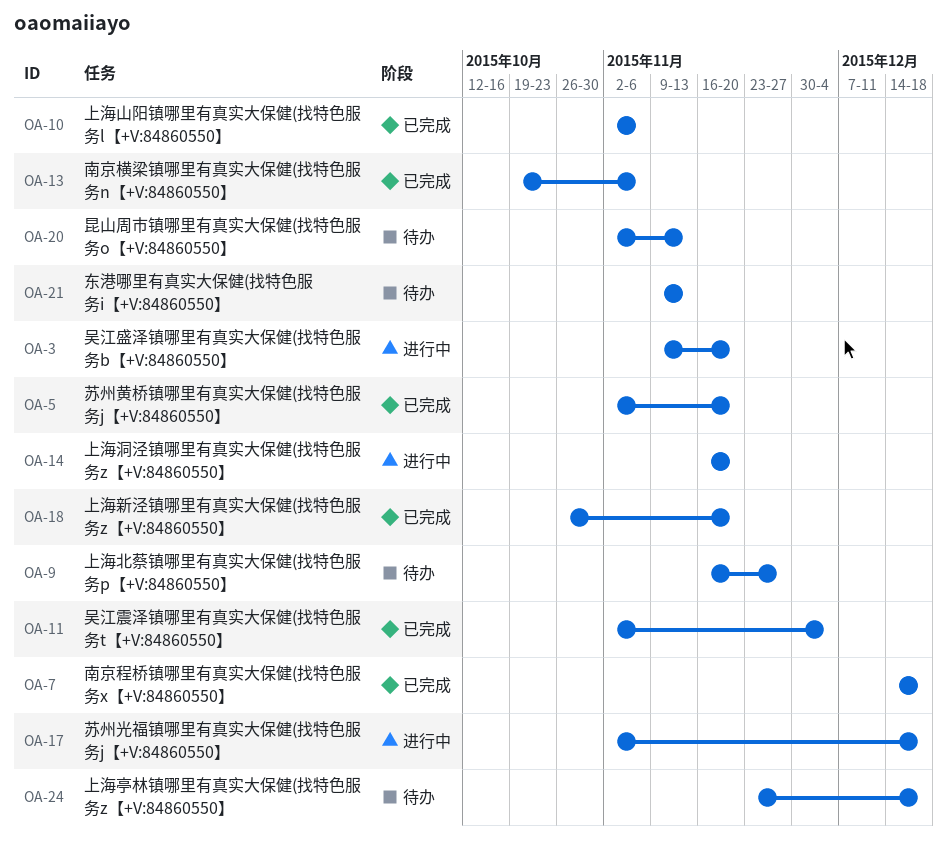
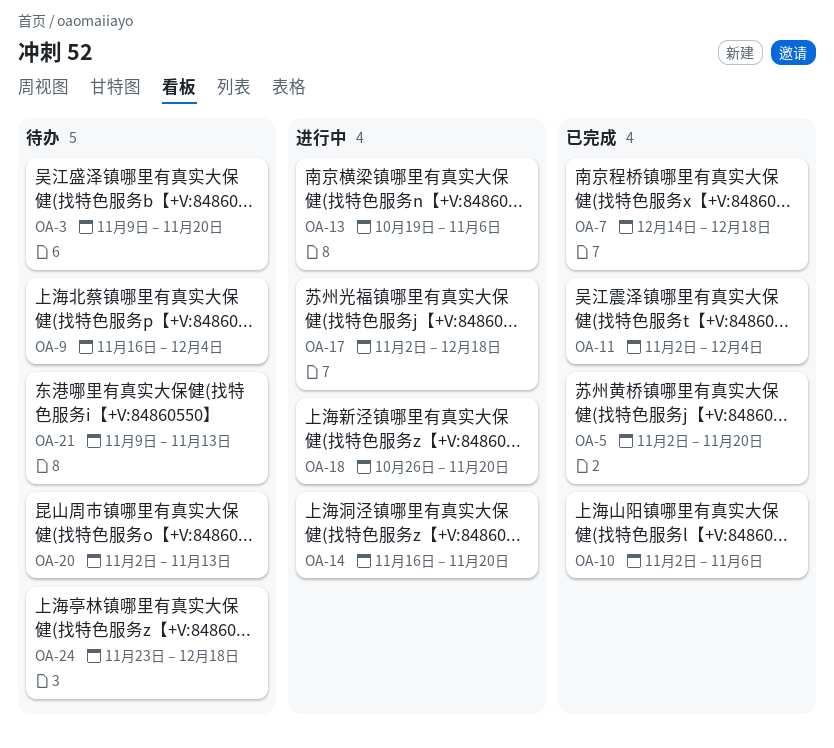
OA-3, status: 进行中 -> 待办
OA-9, due: Nov 27 -> Dec 4
OA-13, status: 已完成 -> 进行中
OA-18, status: 已完成 -> 进行中

